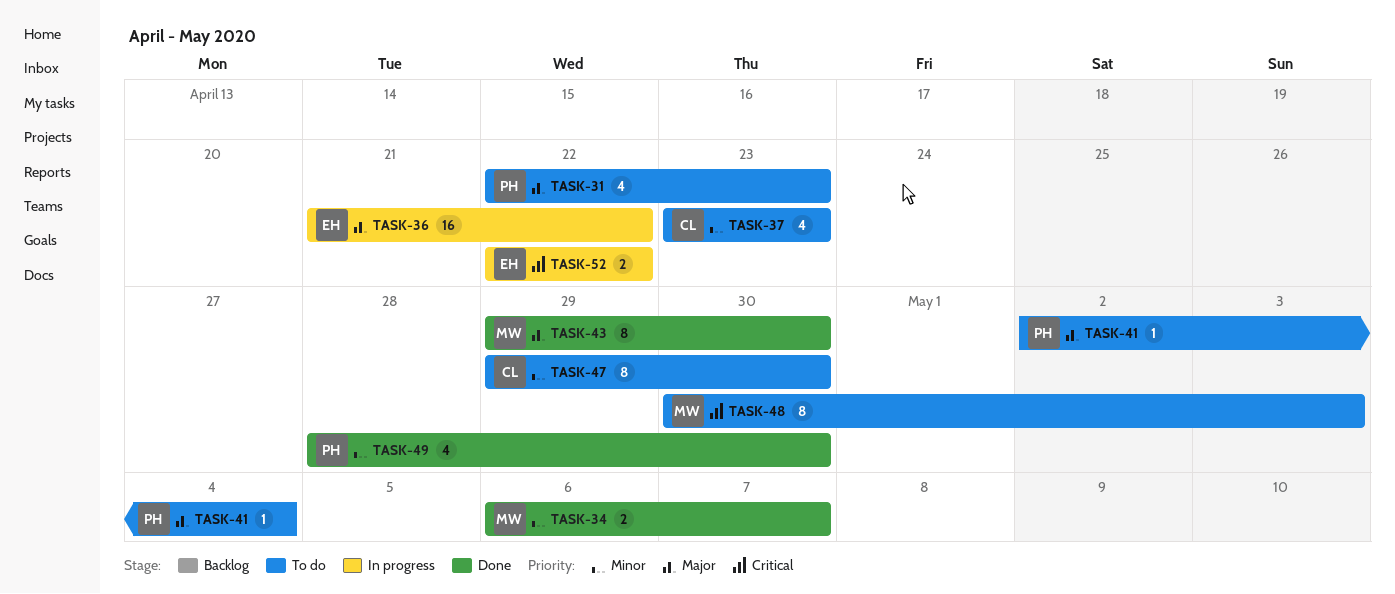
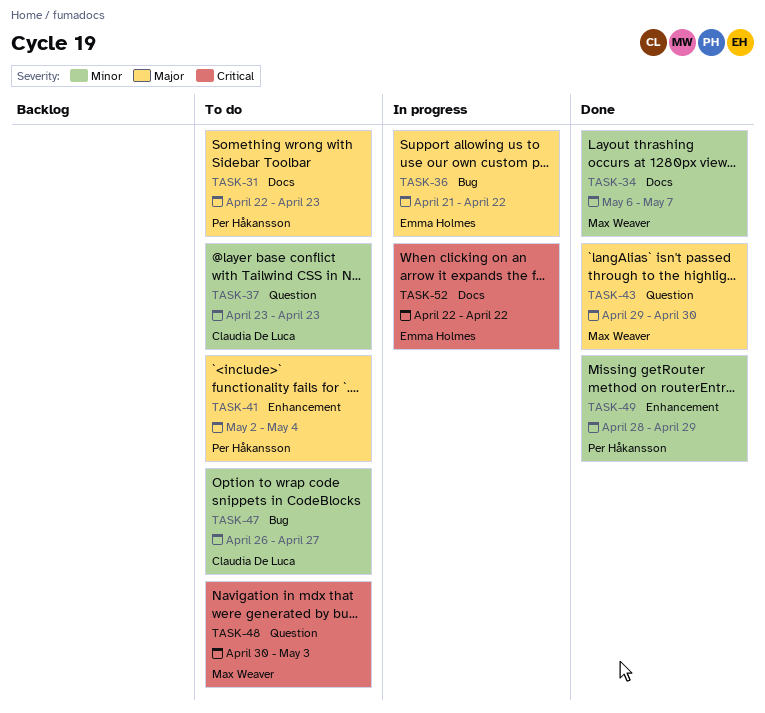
TASK-47, start: Apr 29 -> Apr 26
TASK-47, due: Apr 30 -> Apr 27
TASK-49, due: Apr 30 -> Apr 29

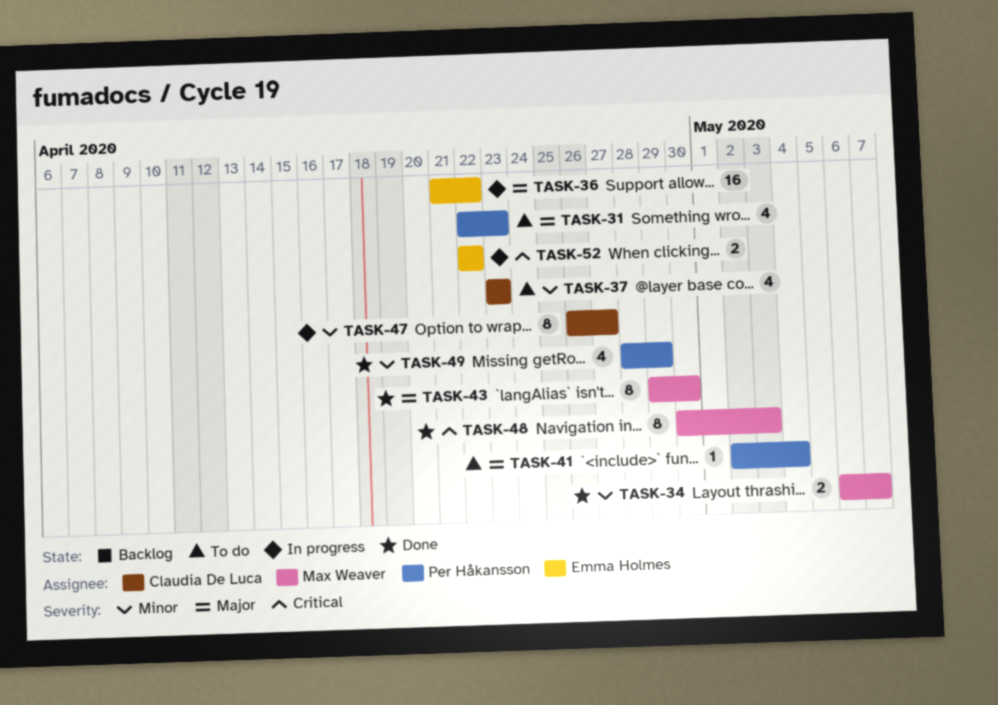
TASK-47, status: To do -> In progress
TASK-48, status: To do -> Done

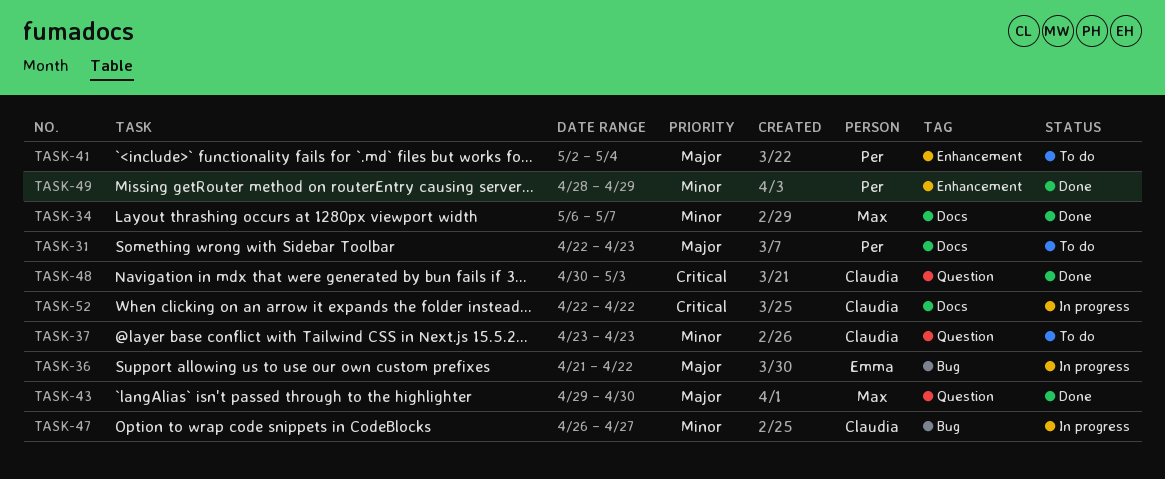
TASK-48, owner: Max Weaver -> Claudia De Luca
TASK-52, owner: Emma Holmes -> Claudia De Luca

